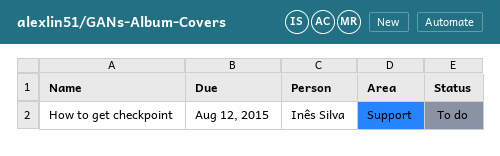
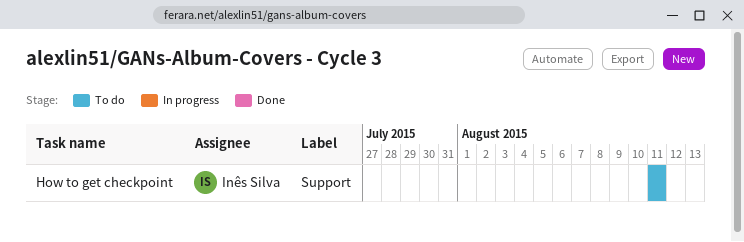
How to get checkpoint, due: Aug 12 -> Aug 11

